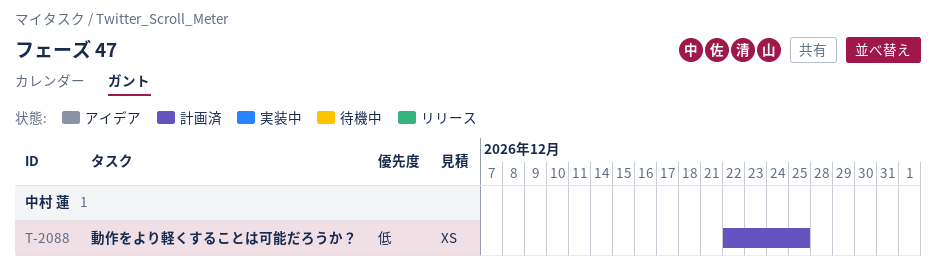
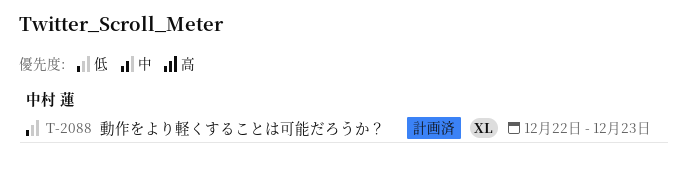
T-2088, estimate: XS -> XL
T-2088, due: Dec 25 -> Dec 23

